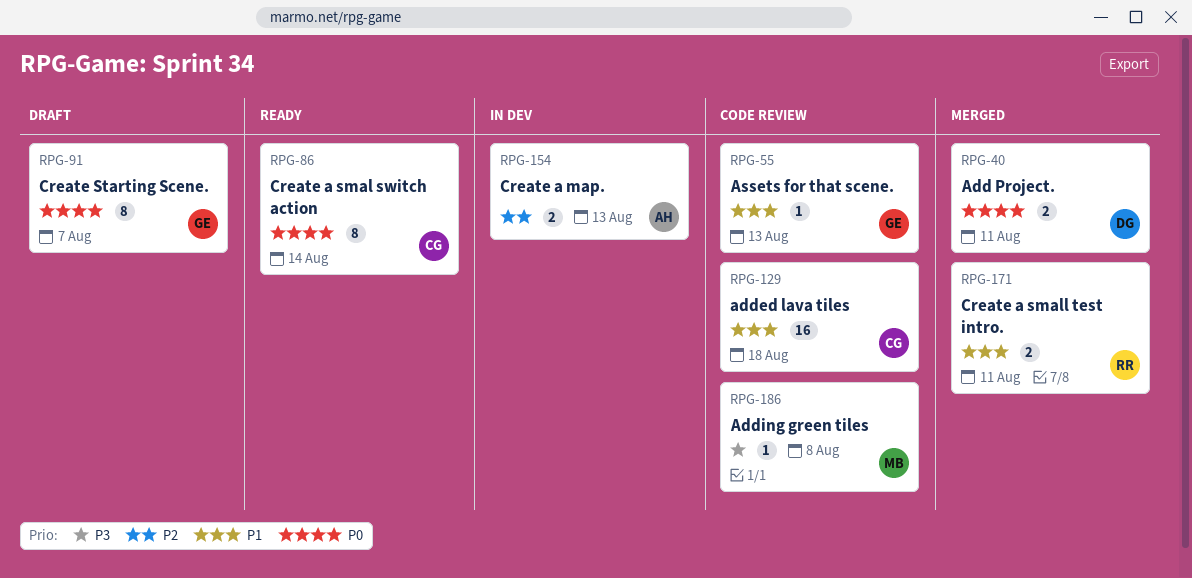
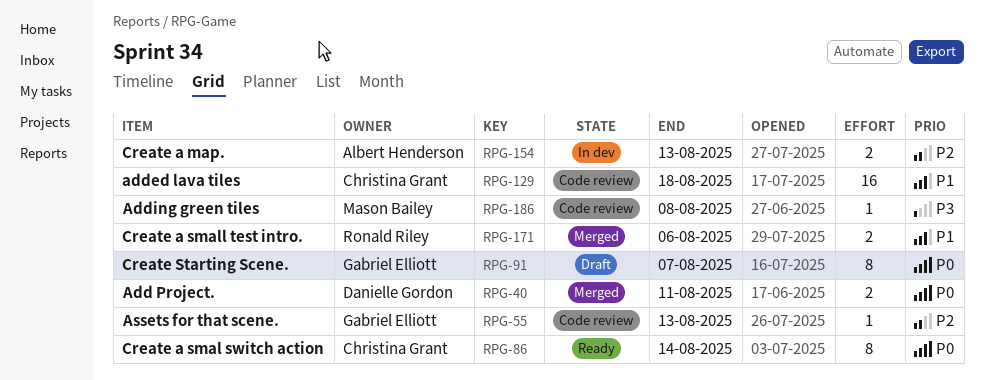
RPG-55, priority: P1 -> P2
RPG-171, due: Aug 11 -> Aug 6

